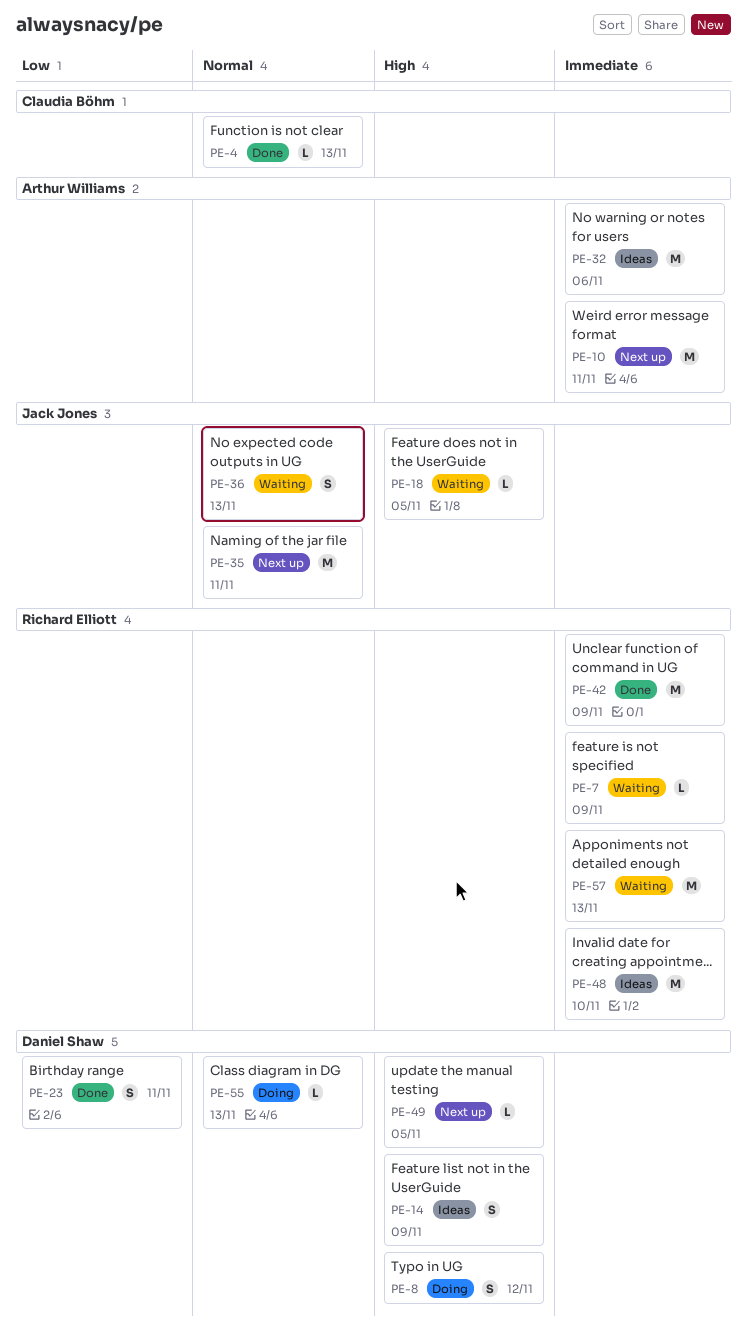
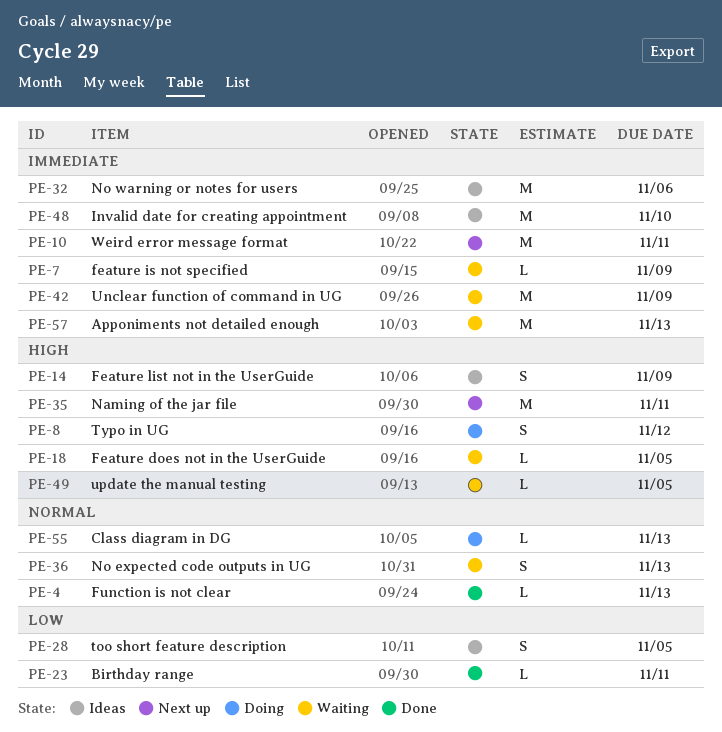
PE-23, estimate: S -> L
PE-28: none -> present
PE-35, priority: Normal -> High
PE-42, status: Done -> Waiting
PE-49, status: Next up -> Waiting

